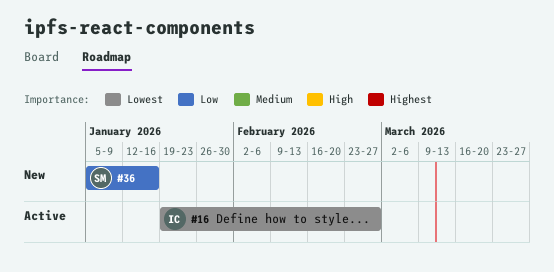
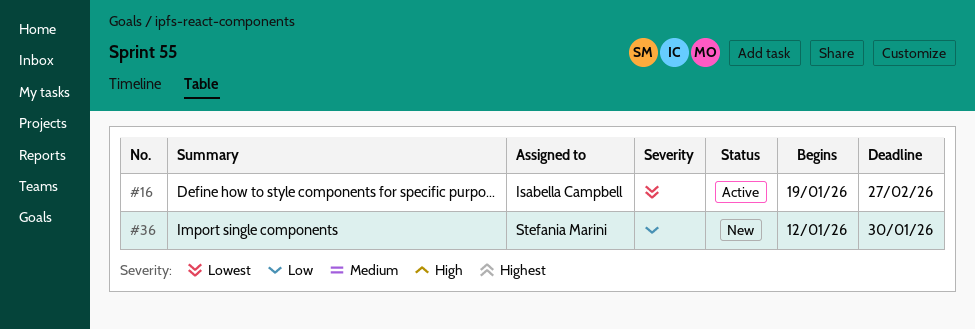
#36, start: Jan 5 -> Jan 12
#36, due: Jan 16 -> Jan 30

